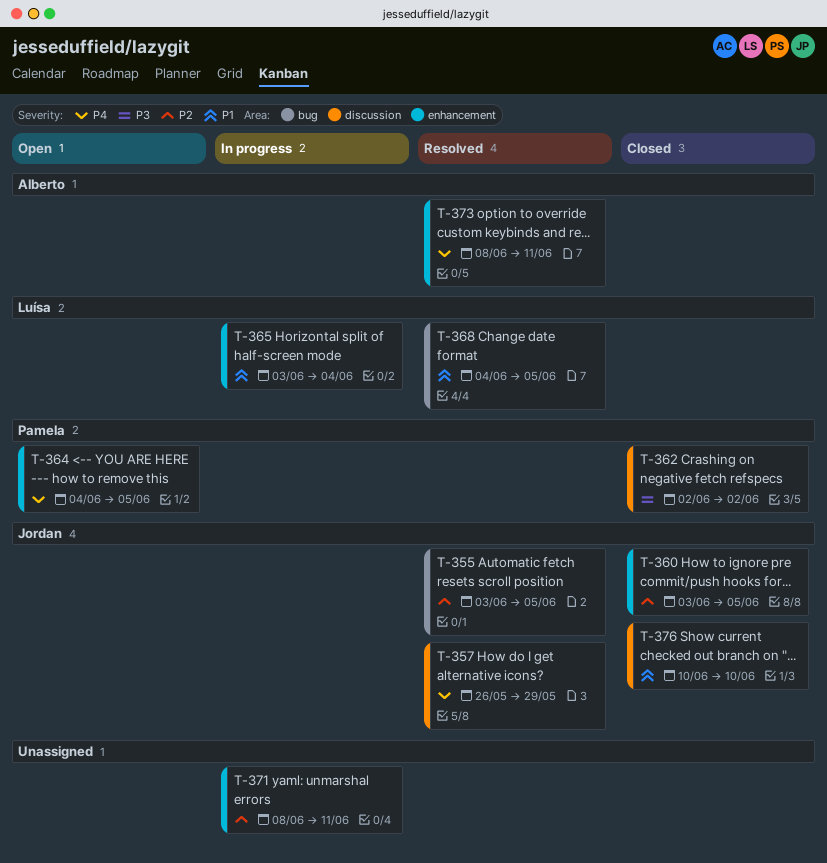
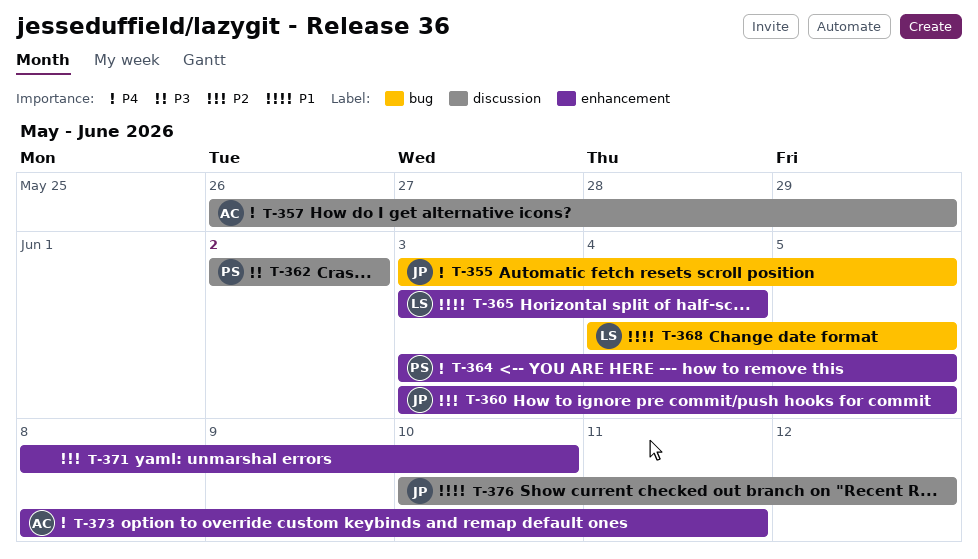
T-355, priority: P2 -> P4
T-357, owner: Jordan -> Alberto
T-364, start: Jun 4 -> Jun 3
T-371, due: Jun 11 -> Jun 10
T-376, due: Jun 10 -> Jun 12

